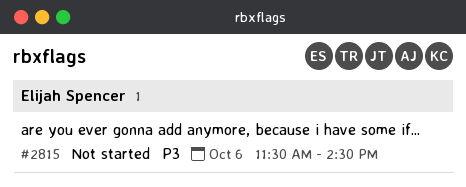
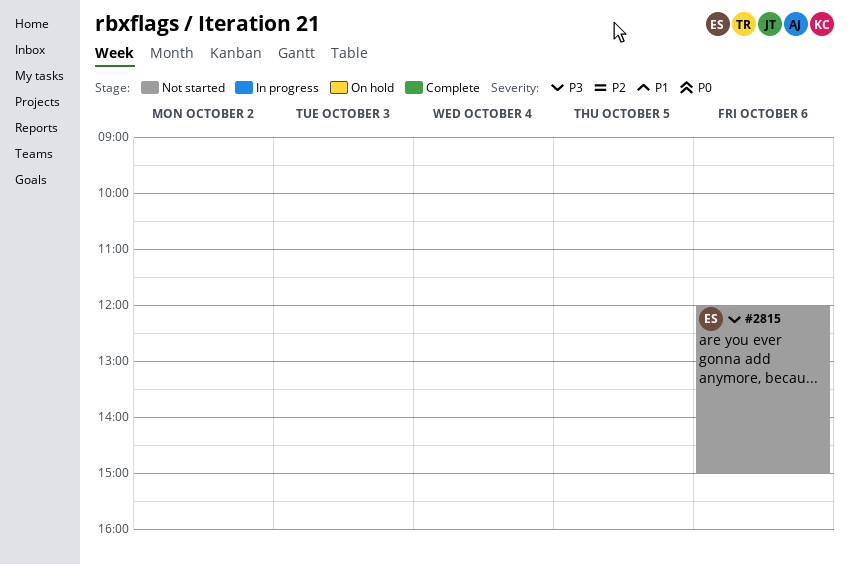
#2815, begins: 11:30 -> 12:00
#2815, ends: 14:30 -> 15:00

